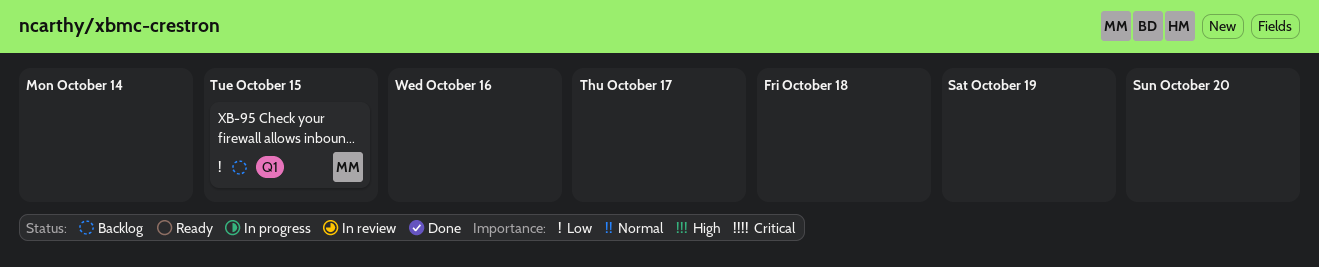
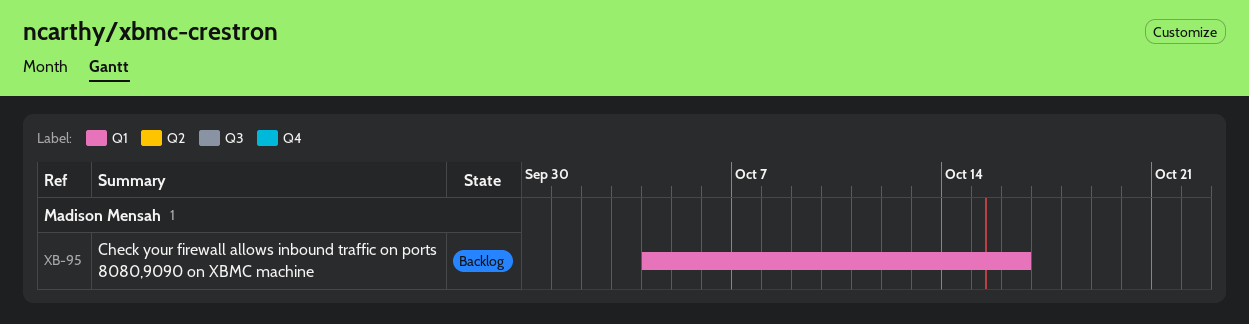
XB-95, due: Oct 15 -> Oct 16

